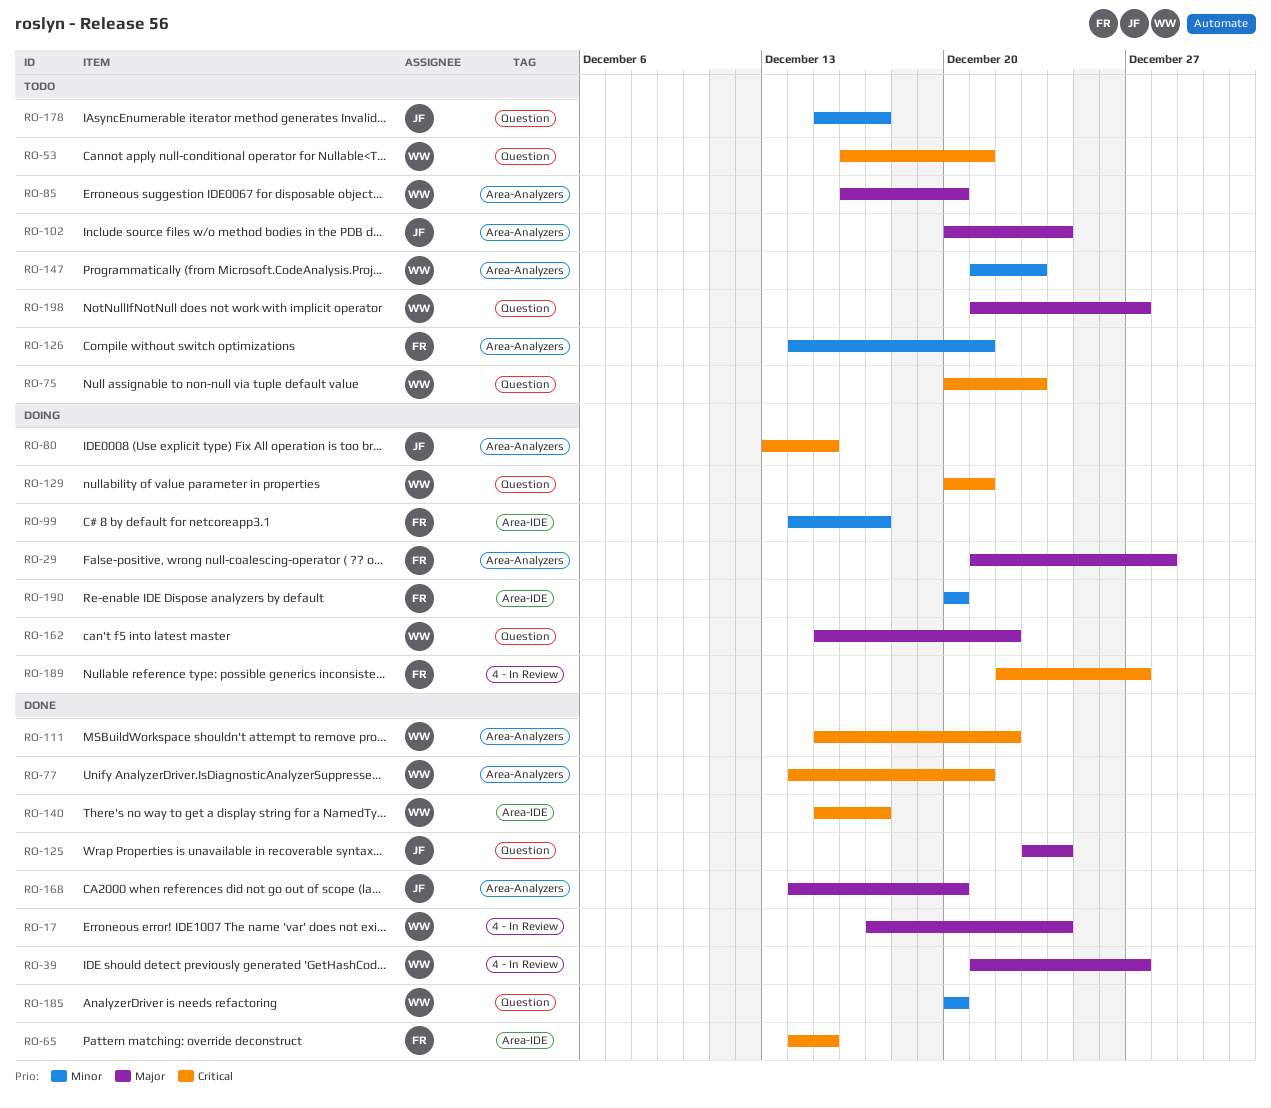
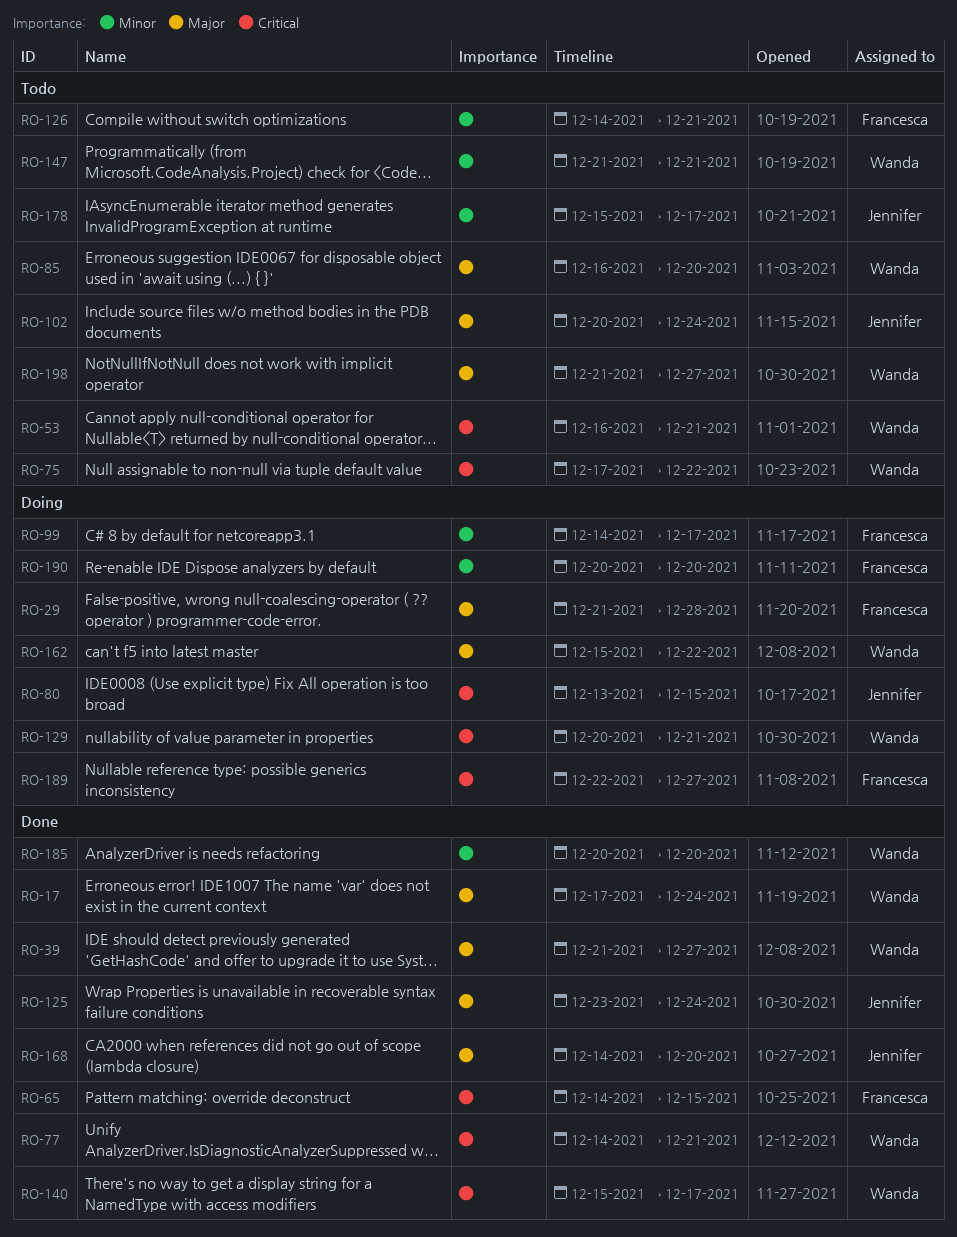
RO-75, start: Dec 20 -> Dec 17
RO-75, due: Dec 23 -> Dec 22
RO-111: present -> none
RO-147, due: Dec 23 -> Dec 21

